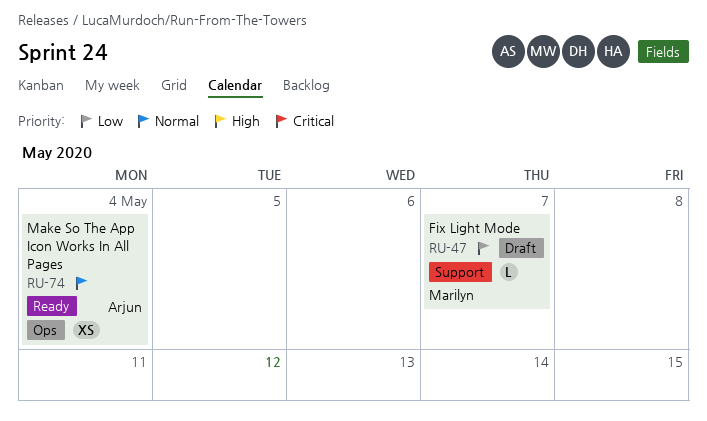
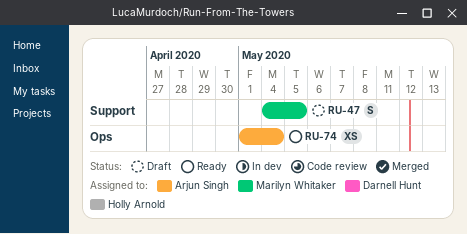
RU-47, estimate: L -> S
RU-47, due: May 7 -> May 5

